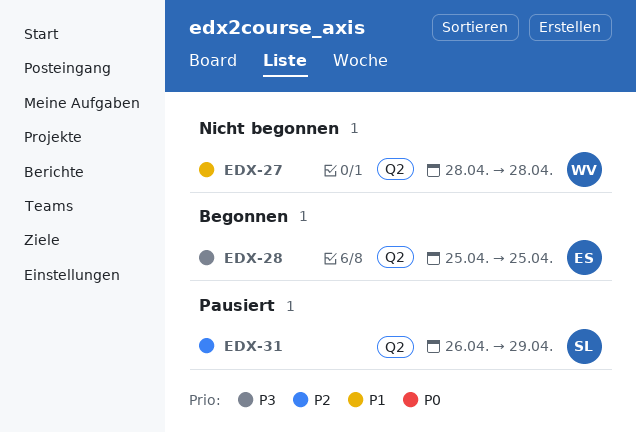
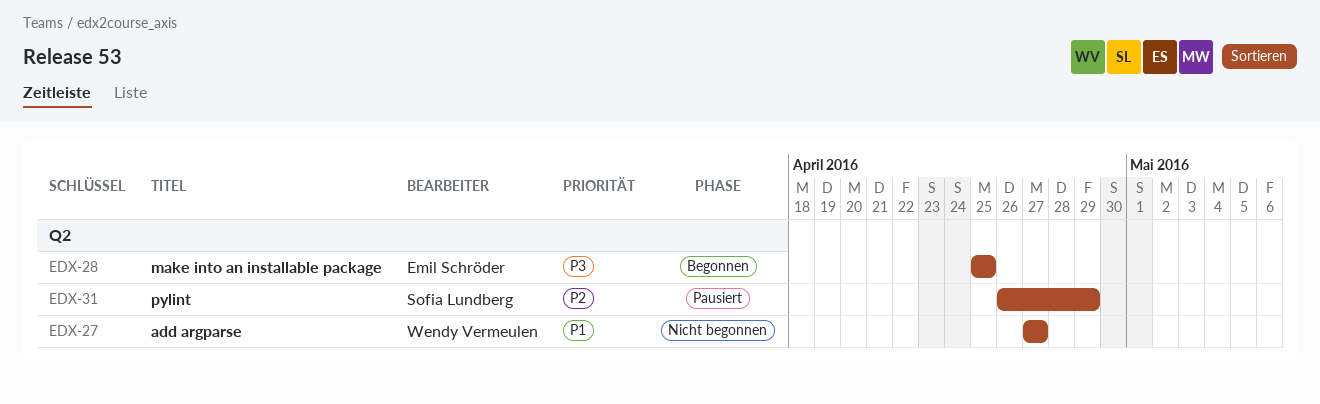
EDX-27, start: Apr 28 -> Apr 27
EDX-27, due: Apr 28 -> Apr 27

